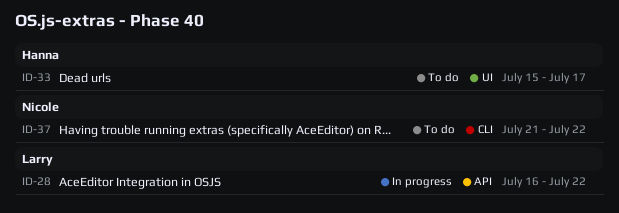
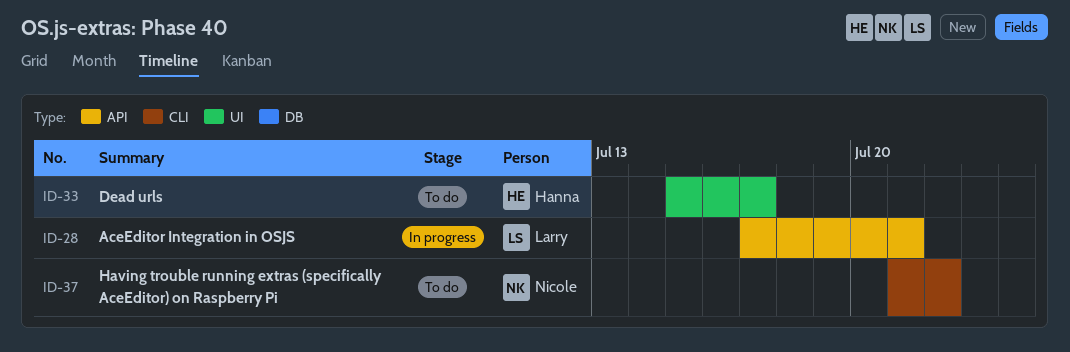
ID-28, start: Jul 16 -> Jul 17
ID-28, due: Jul 22 -> Jul 21

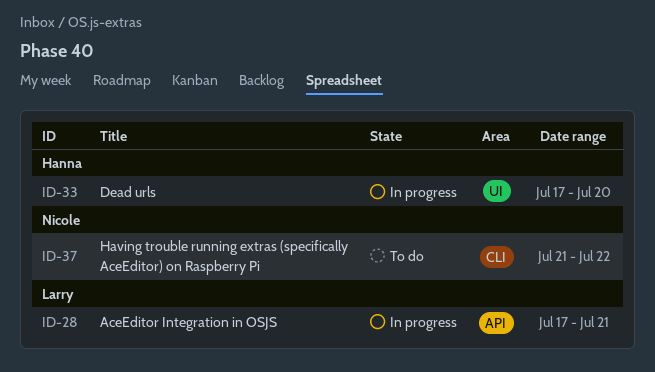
ID-33, status: To do -> In progress
ID-33, start: Jul 15 -> Jul 17
ID-33, due: Jul 17 -> Jul 20

